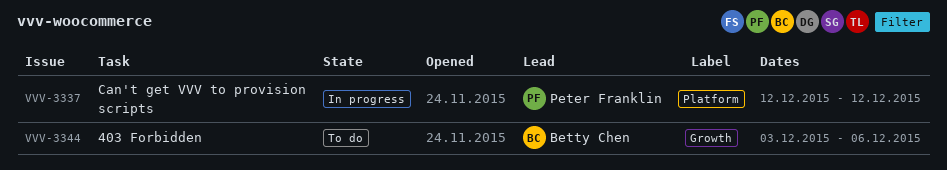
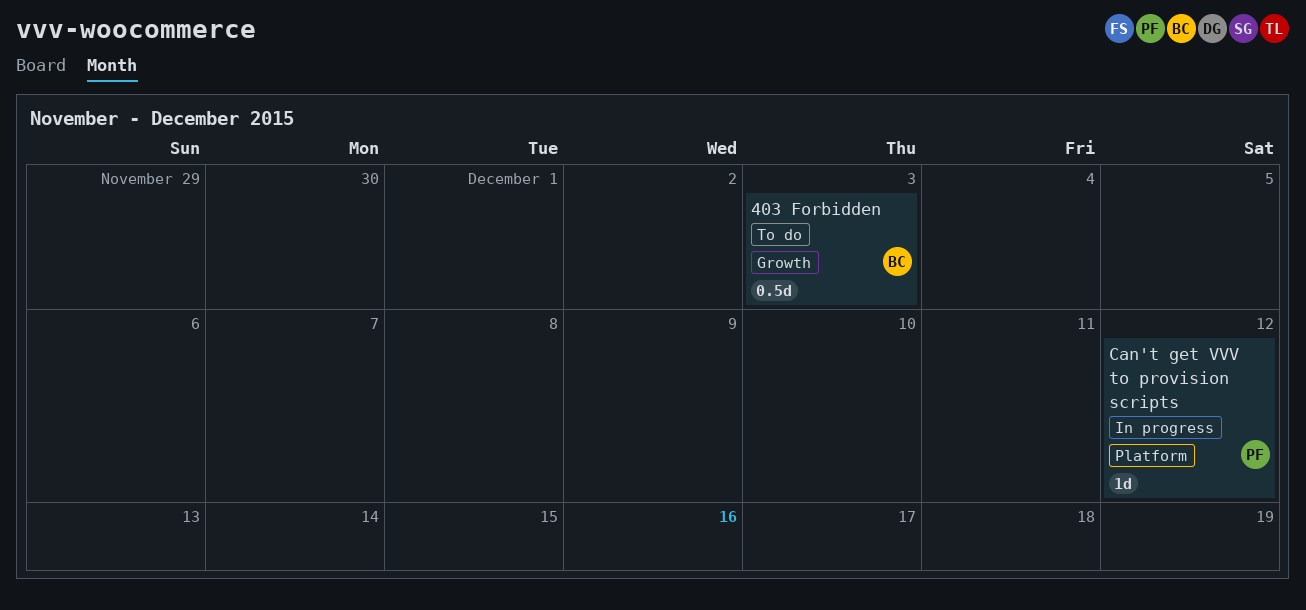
403 Forbidden, due: Dec 6 -> Dec 3

